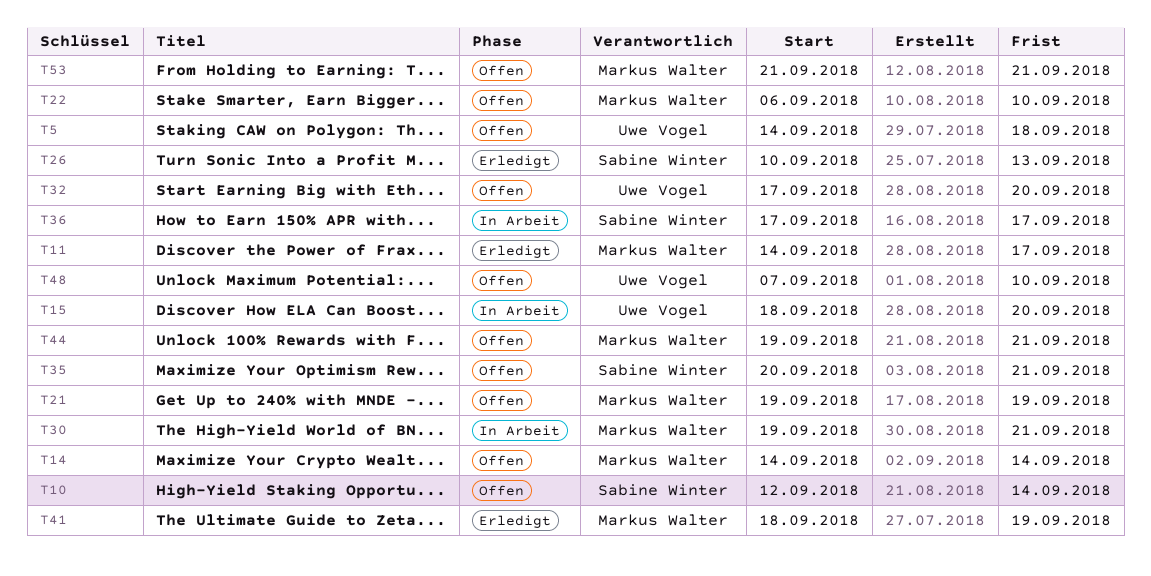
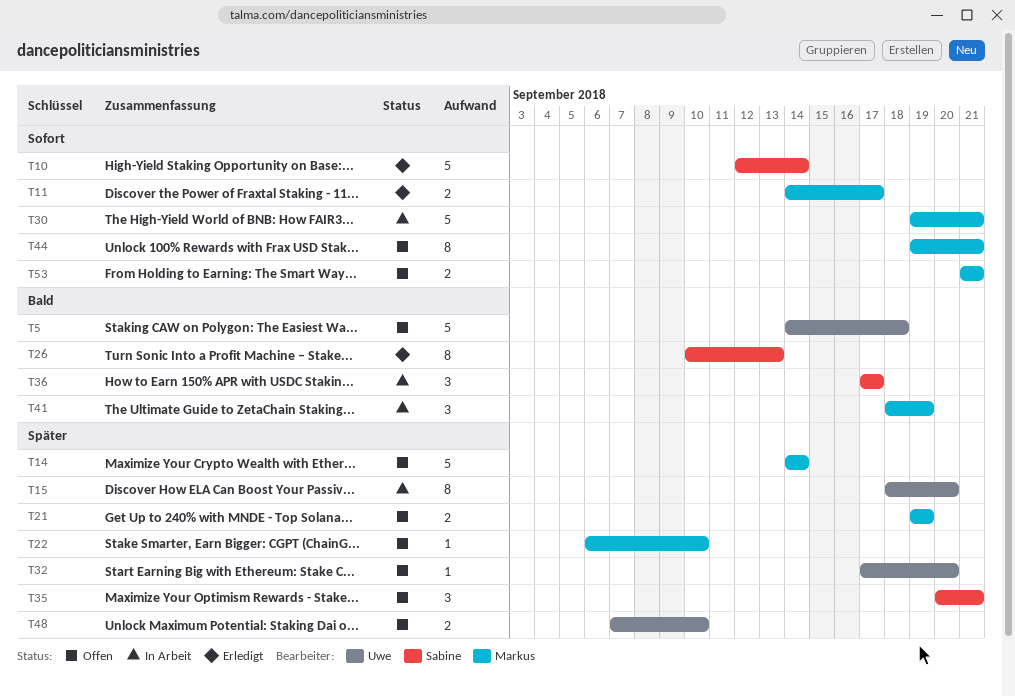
T10, status: Offen -> Erledigt
T41, status: Erledigt -> In Arbeit

